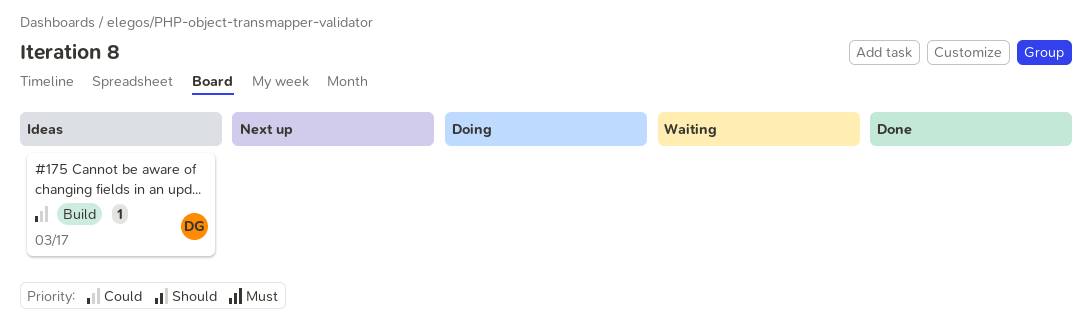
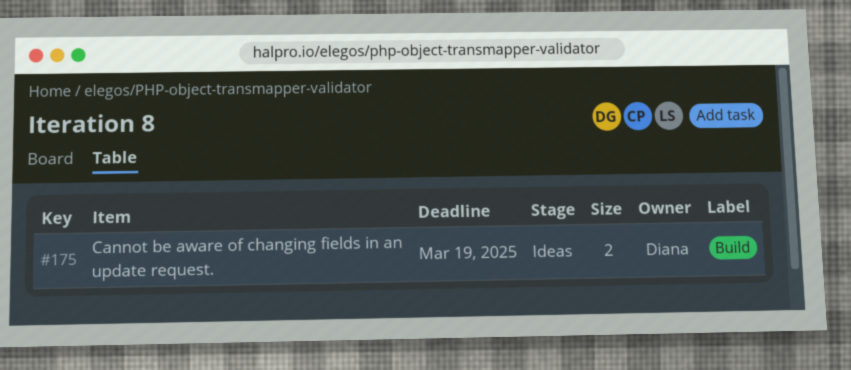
#175, estimate: 1 -> 2
#175, due: Mar 17 -> Mar 19

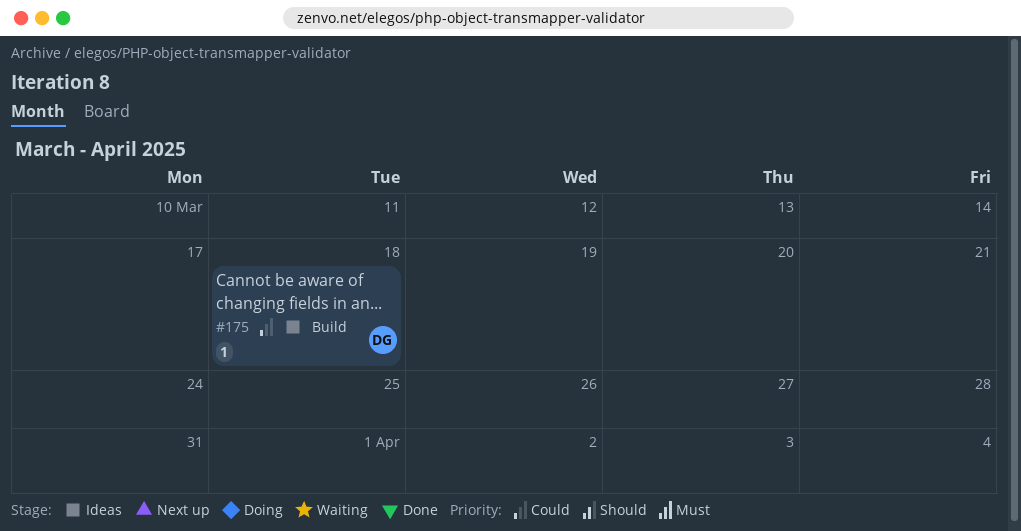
#175, estimate: 2 -> 1
#175, due: Mar 19 -> Mar 18

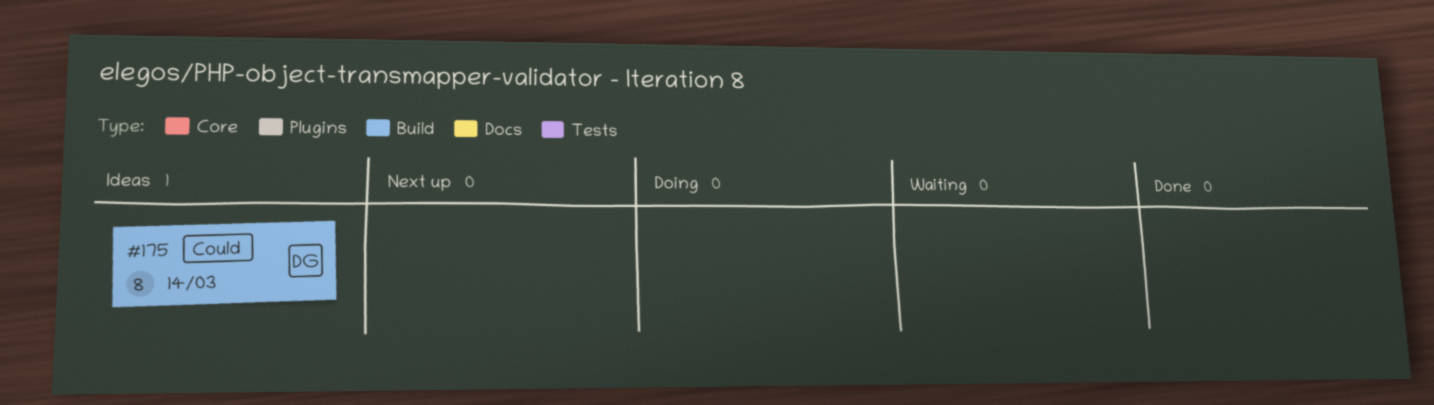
#175, estimate: 1 -> 8
#175, due: Mar 18 -> Mar 14

